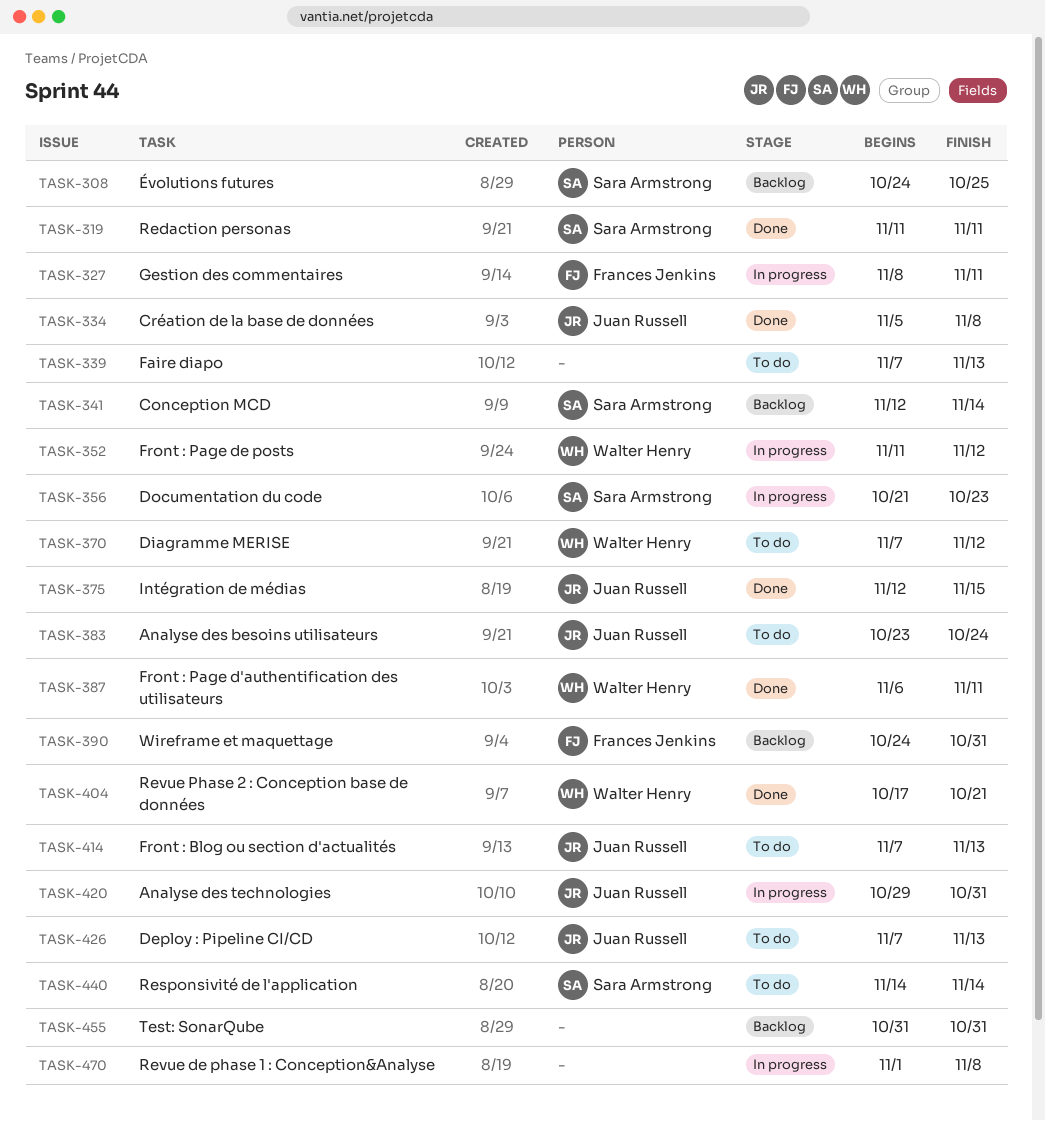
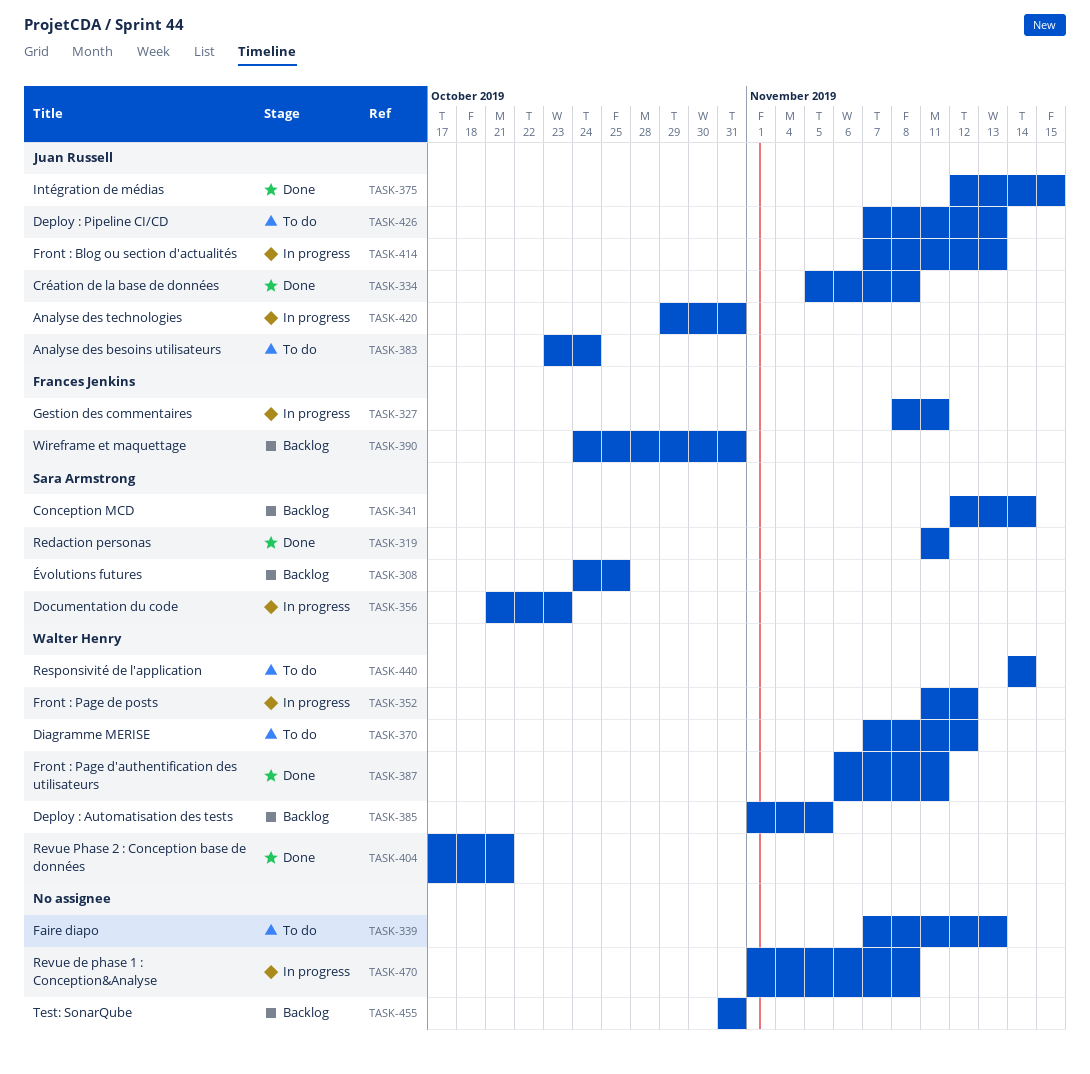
TASK-385: none -> present
TASK-414, status: To do -> In progress
TASK-440, owner: Sara Armstrong -> Walter Henry

